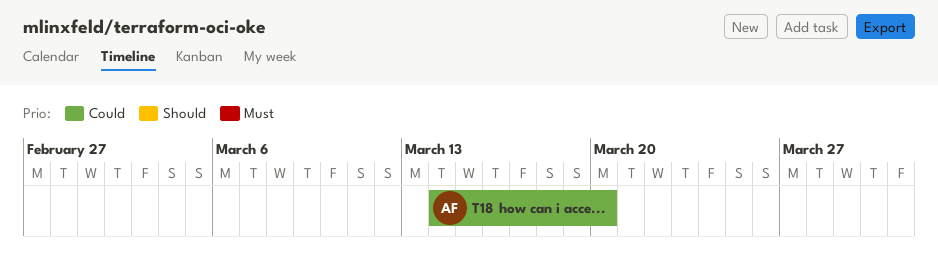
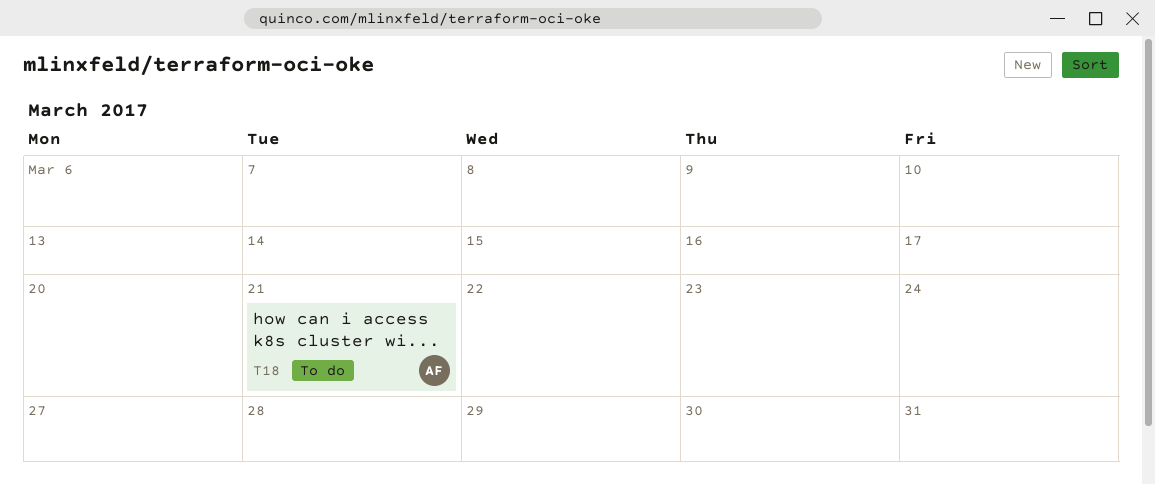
T18, due: Mar 20 -> Mar 21

